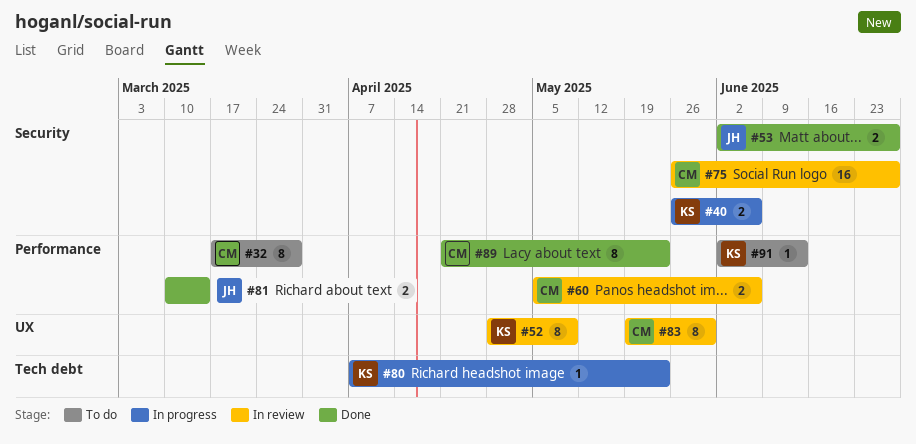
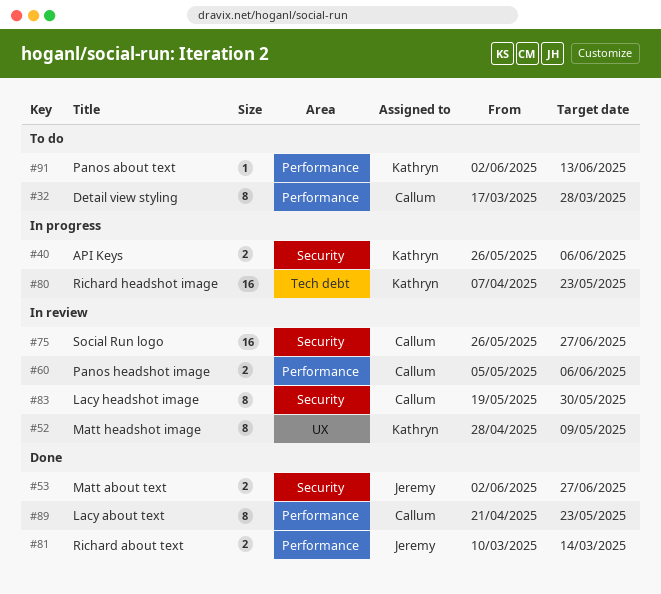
#80, estimate: 1 -> 16
#83, label: UX -> Security

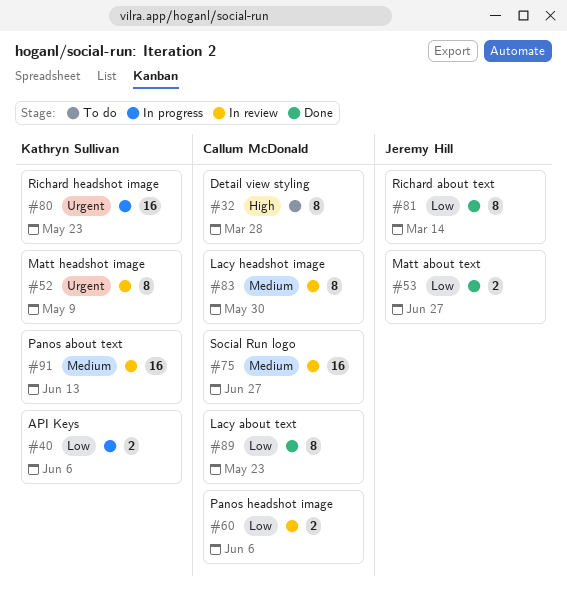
#81, estimate: 2 -> 8
#91, status: To do -> In review
#91, estimate: 1 -> 16

